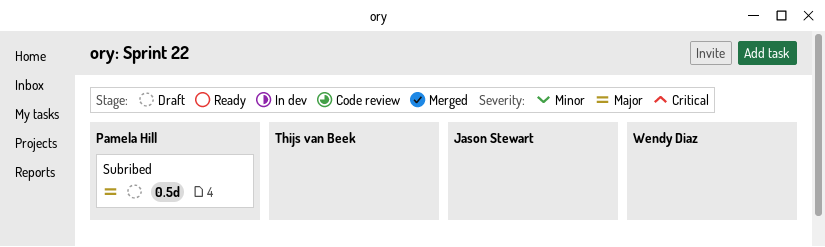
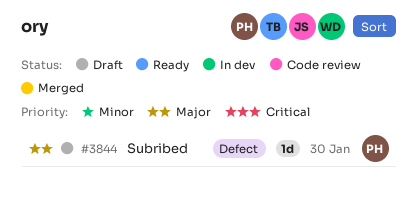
Subribed, estimate: 0.5d -> 1d

